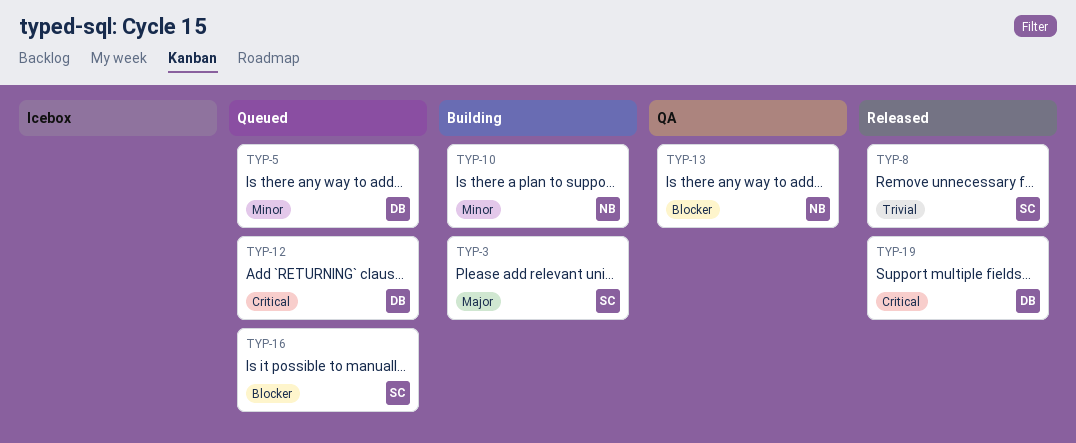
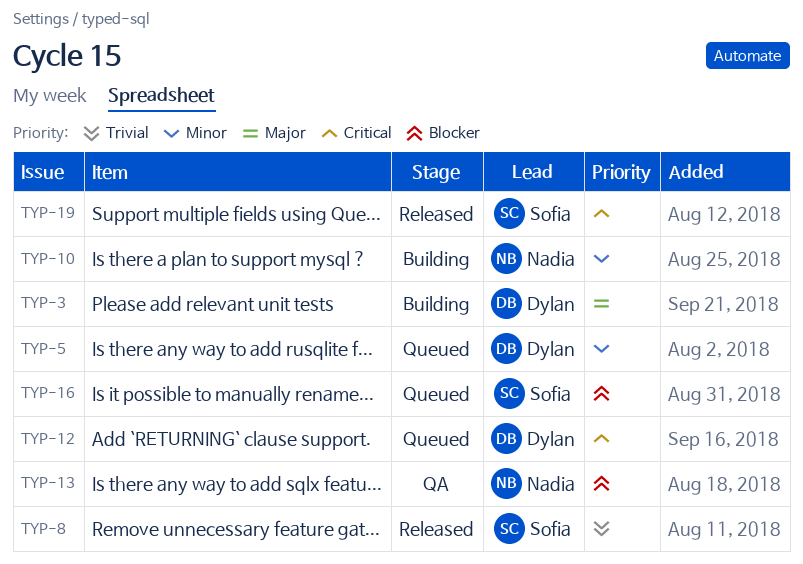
TYP-3, owner: Sofia -> Dylan
TYP-19, owner: Dylan -> Sofia

